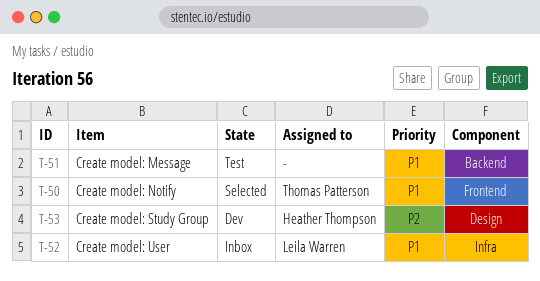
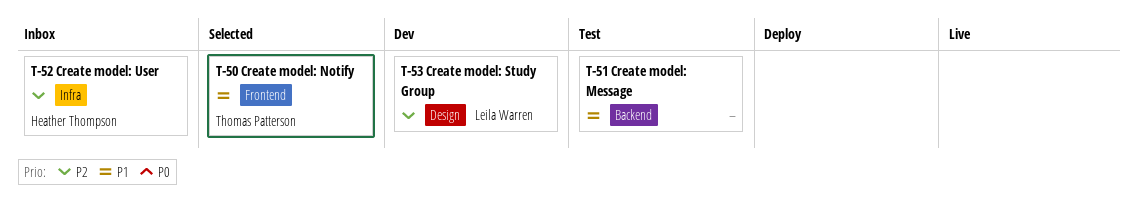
T-52, owner: Leila Warren -> Heather Thompson
T-52, priority: P1 -> P2
T-53, owner: Heather Thompson -> Leila Warren

